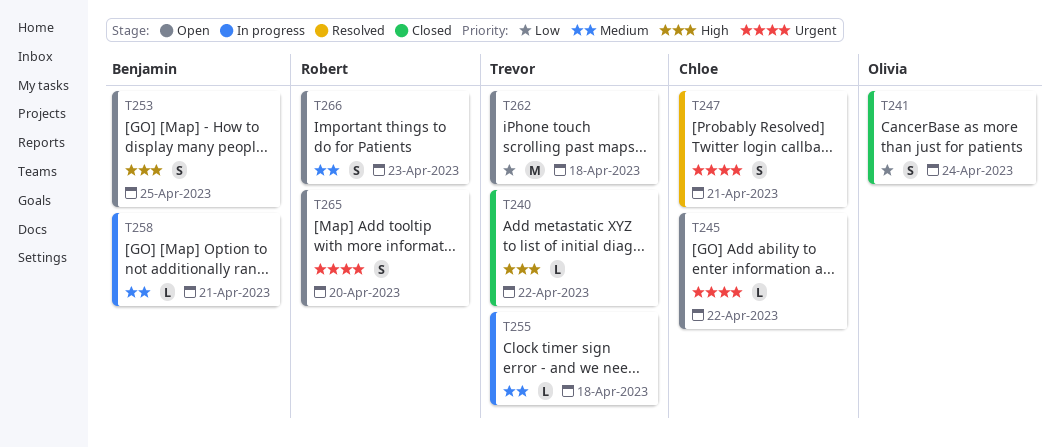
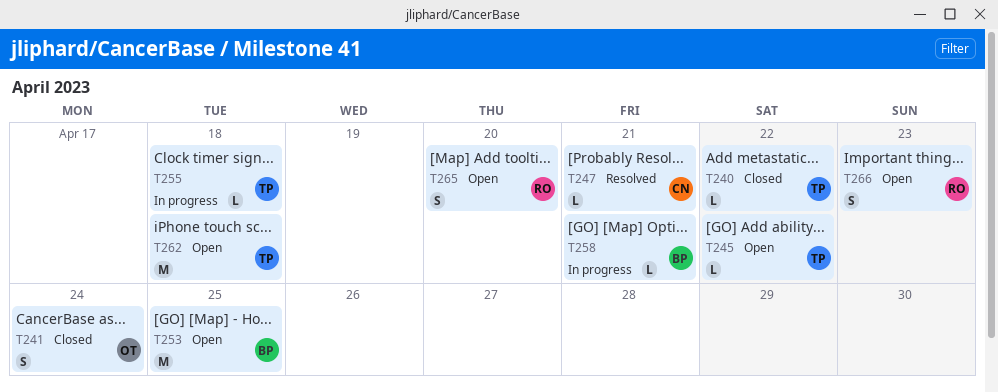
T245, owner: Chloe -> Trevor
T247, estimate: S -> L
T253, estimate: S -> M

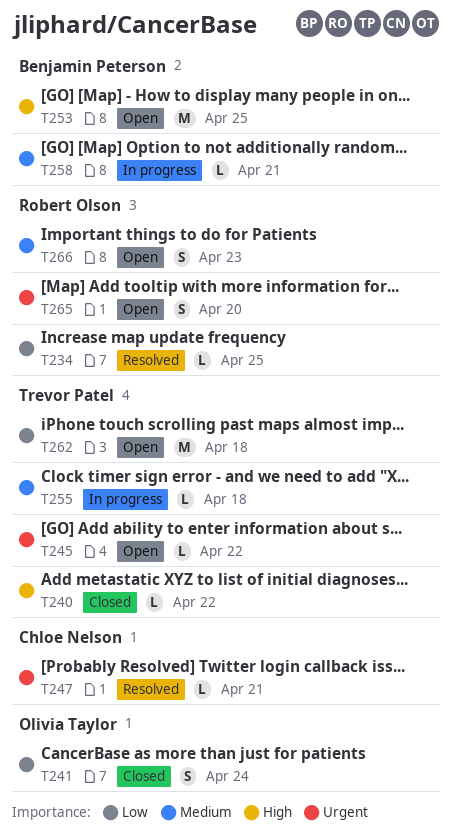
T234: none -> present

